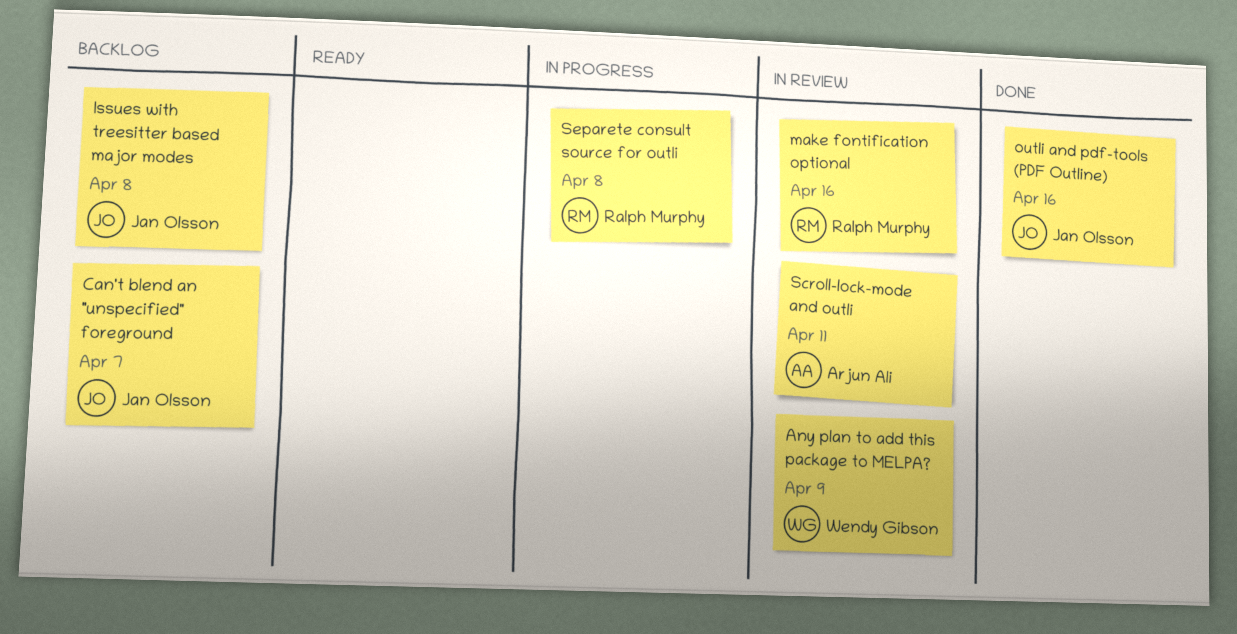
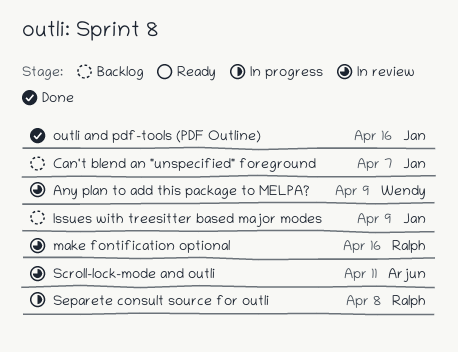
Issues with treesitter based major modes, due: Apr 8 -> Apr 9

